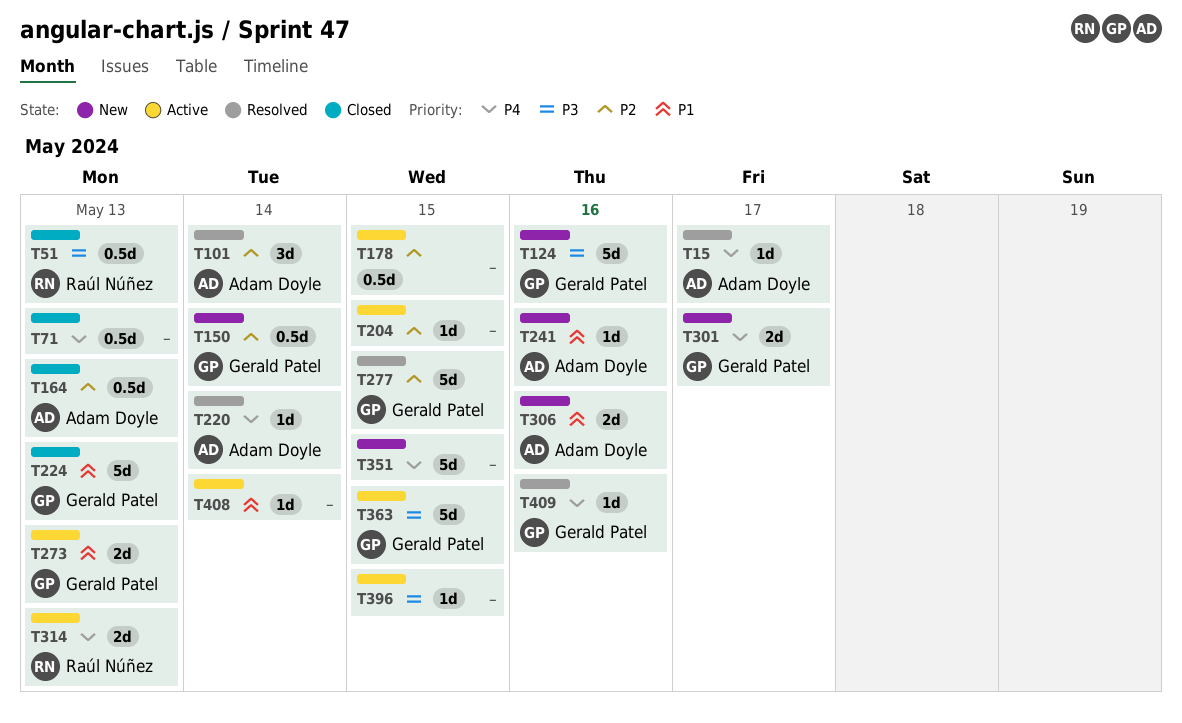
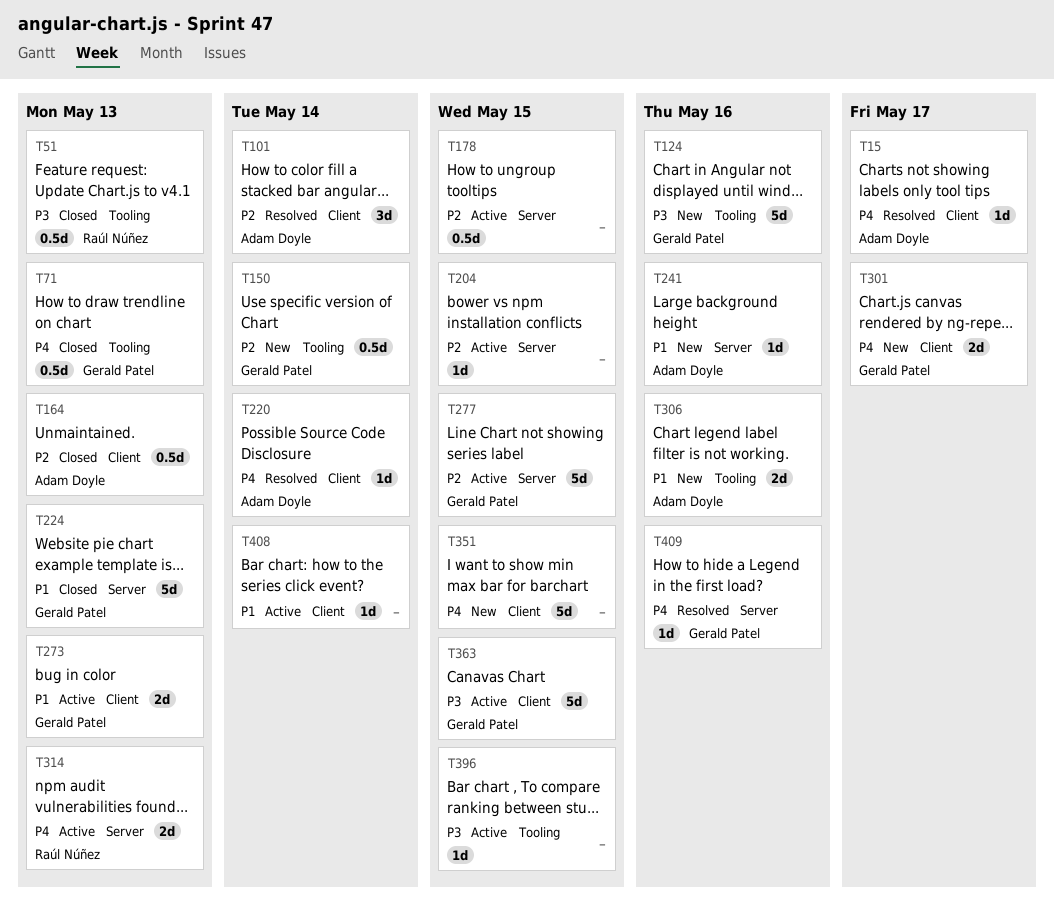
T71, owner: none -> Gerald Patel
T277, status: Resolved -> Active

